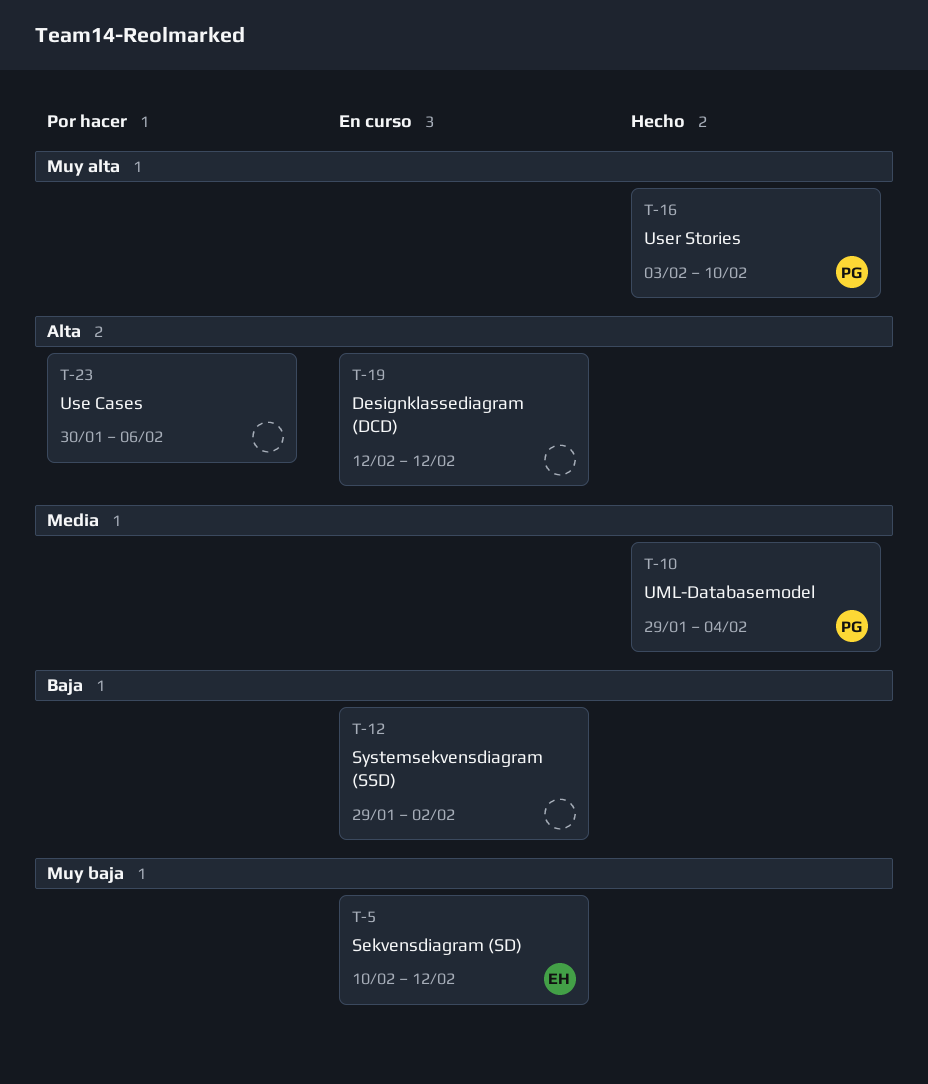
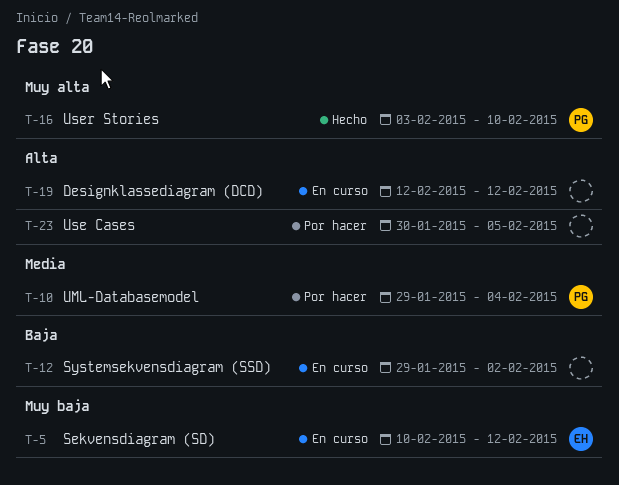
T-10, status: Hecho -> Por hacer
T-23, due: Feb 6 -> Feb 5

